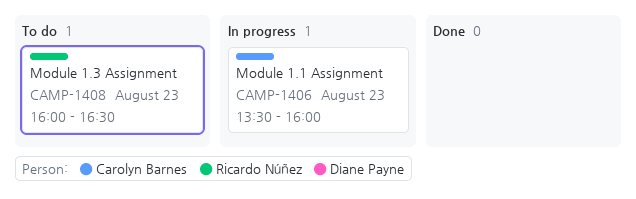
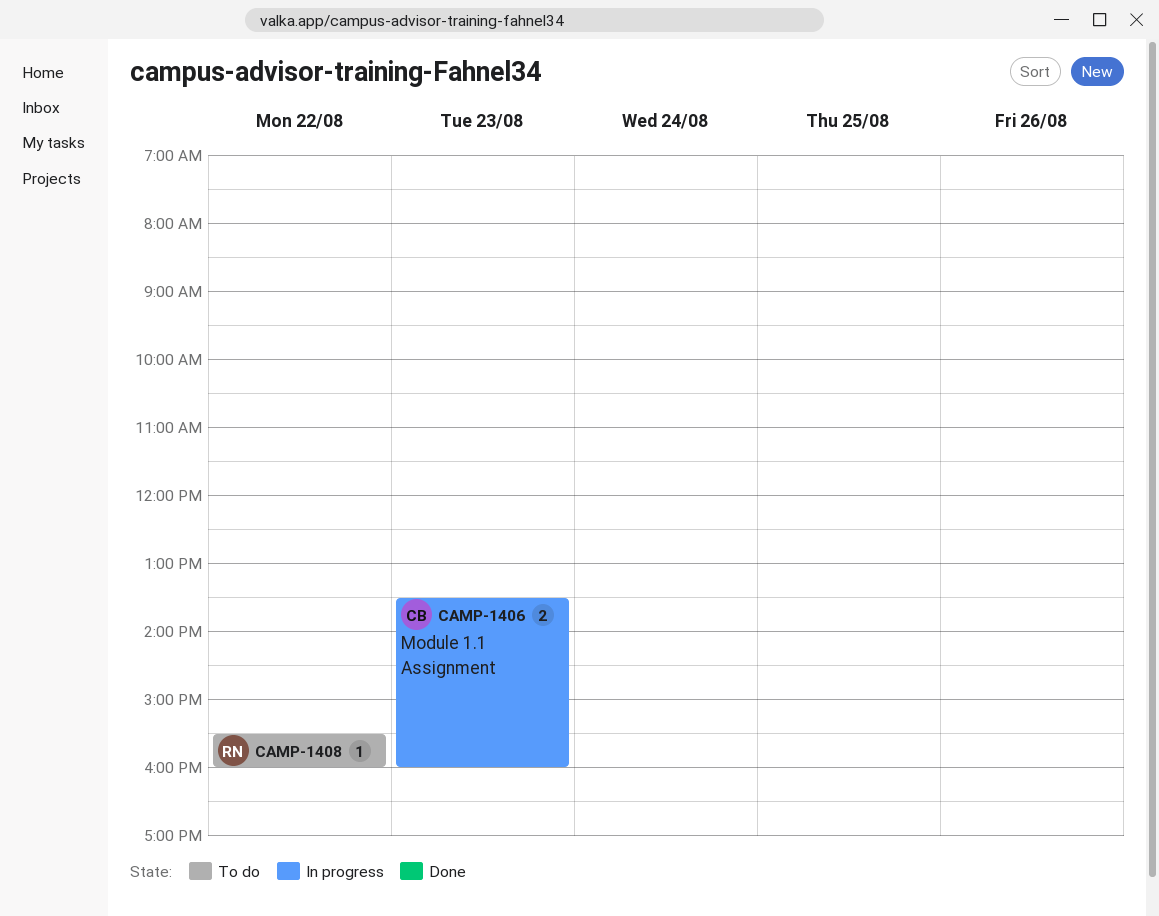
CAMP-1408, day: Aug 23 -> Aug 22
CAMP-1408, begins: 16:00 -> 15:30
CAMP-1408, ends: 16:30 -> 16:00

